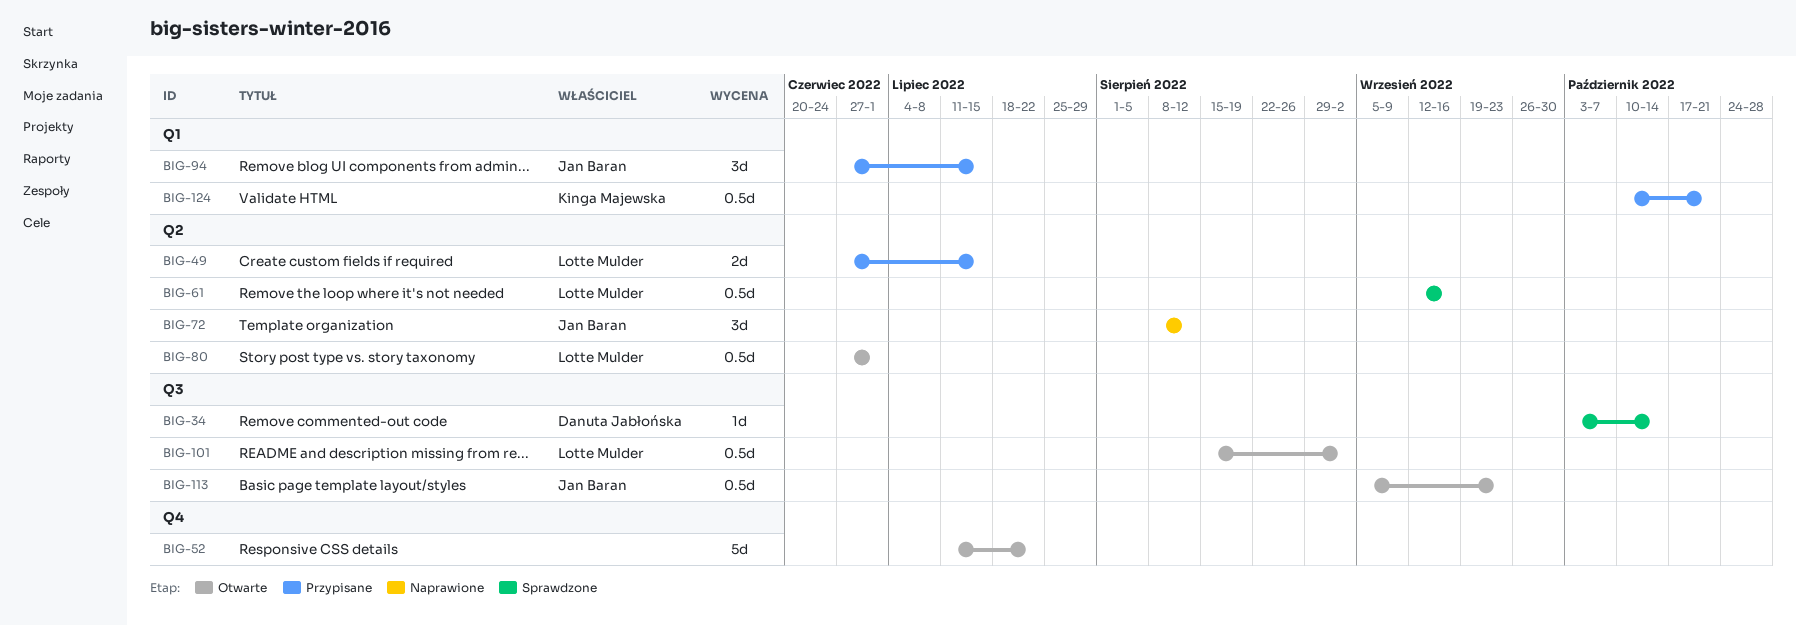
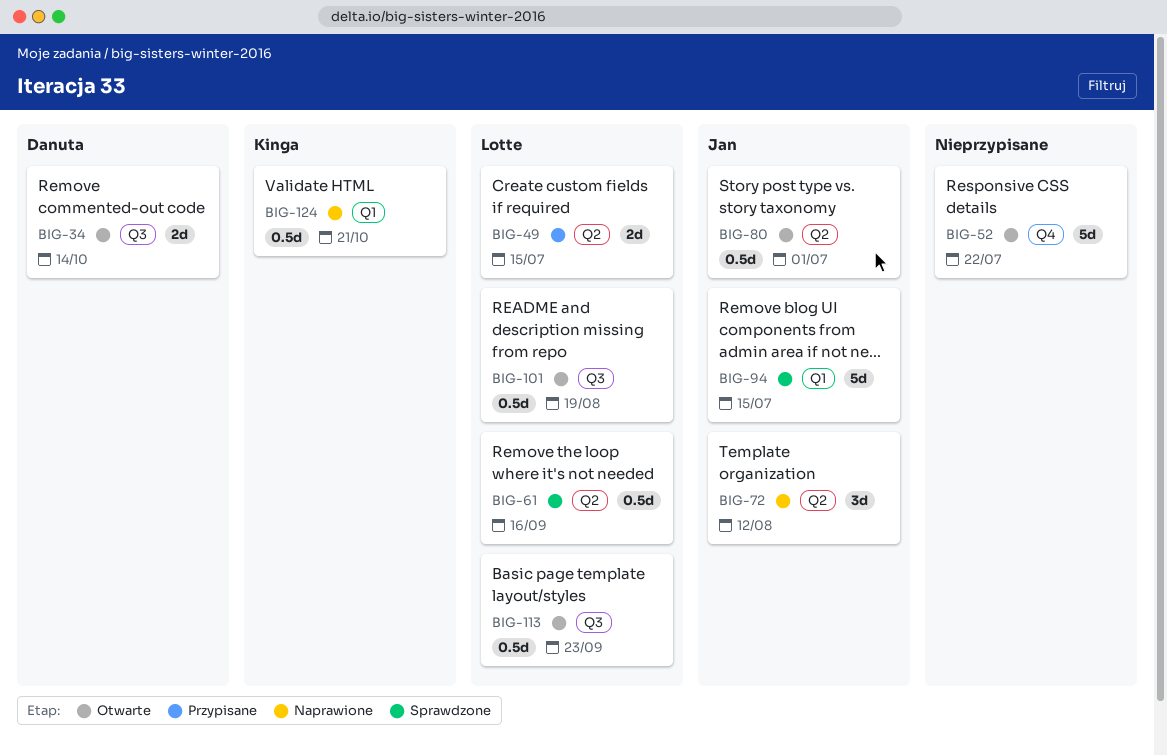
BIG-34, status: Sprawdzone -> Otwarte
BIG-34, estimate: 1d -> 2d
BIG-80, owner: Lotte Mulder -> Jan Baran
BIG-94, status: Przypisane -> Sprawdzone
BIG-94, estimate: 3d -> 5d
BIG-101, due: Sep 2 -> Aug 19
BIG-113, owner: Jan Baran -> Lotte Mulder
BIG-124, status: Przypisane -> Naprawione

